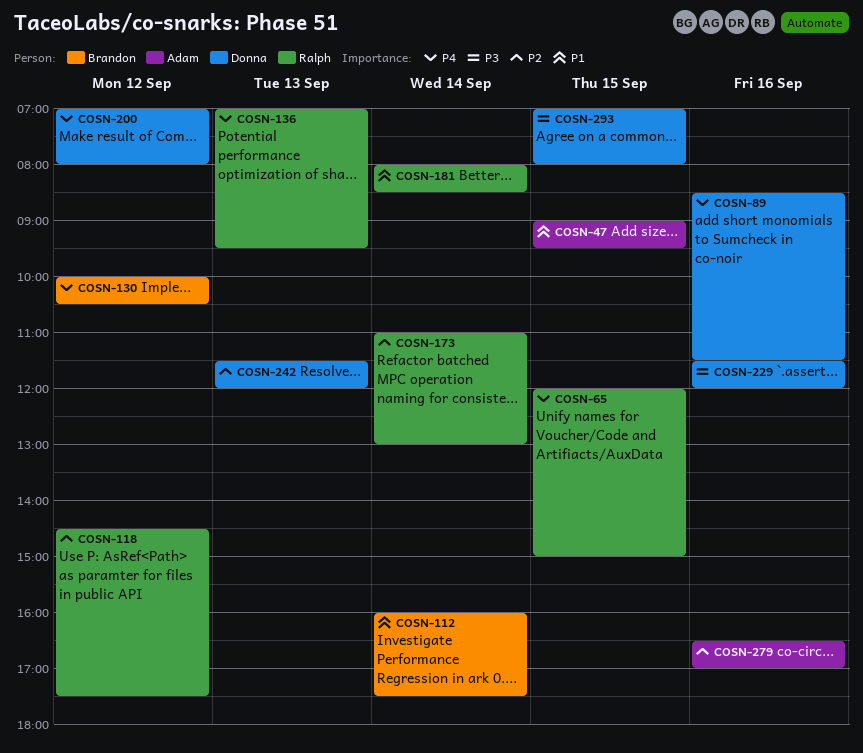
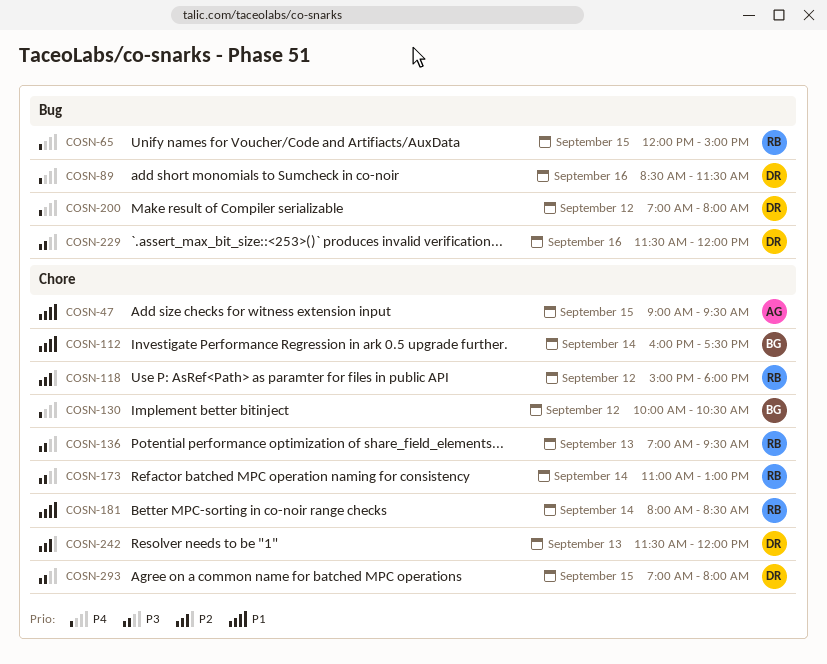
COSN-118, begins: 14:30 -> 15:00
COSN-118, ends: 17:30 -> 18:00
COSN-136, priority: P4 -> P3
COSN-173, priority: P2 -> P3
COSN-279: present -> none

